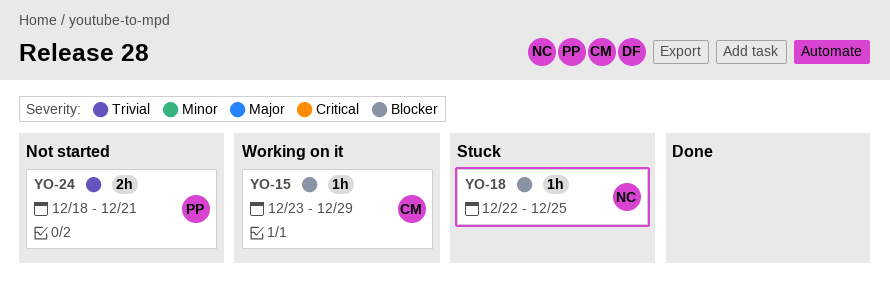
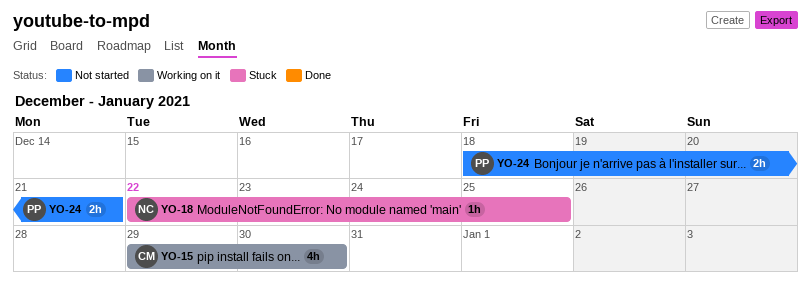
YO-15, estimate: 1h -> 4h
YO-15, start: Dec 23 -> Dec 29
YO-15, due: Dec 29 -> Dec 30

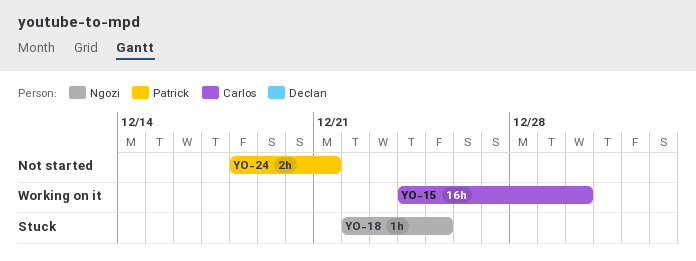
YO-15, estimate: 4h -> 16h
YO-15, start: Dec 29 -> Dec 24

